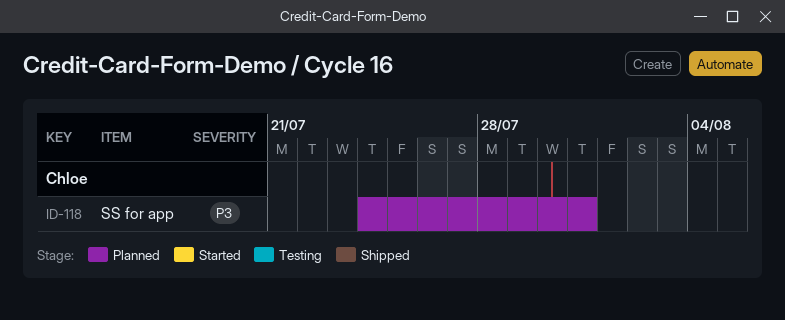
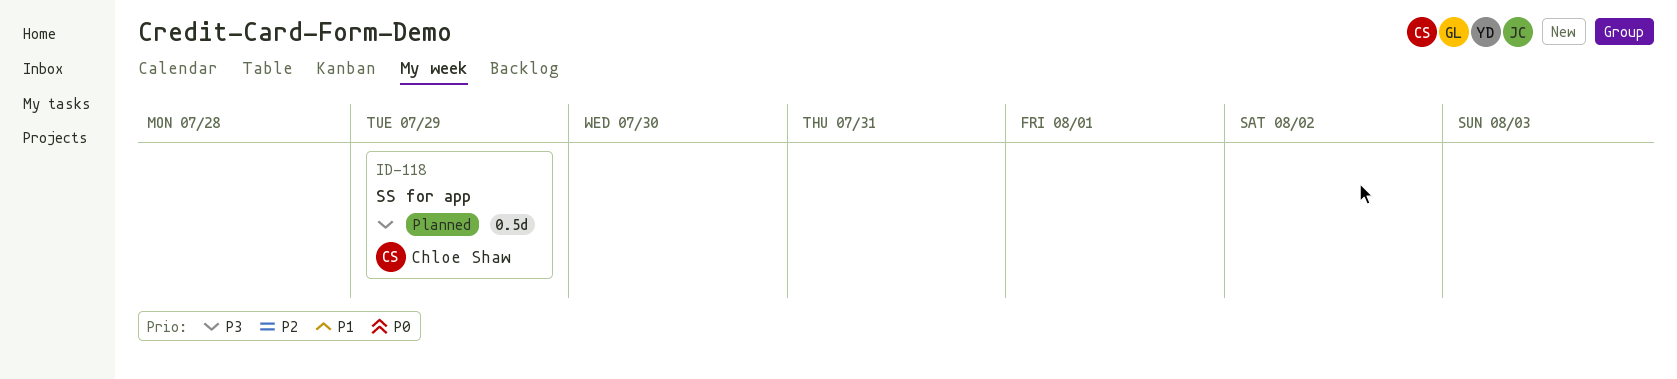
ID-118, due: Jul 31 -> Jul 29

